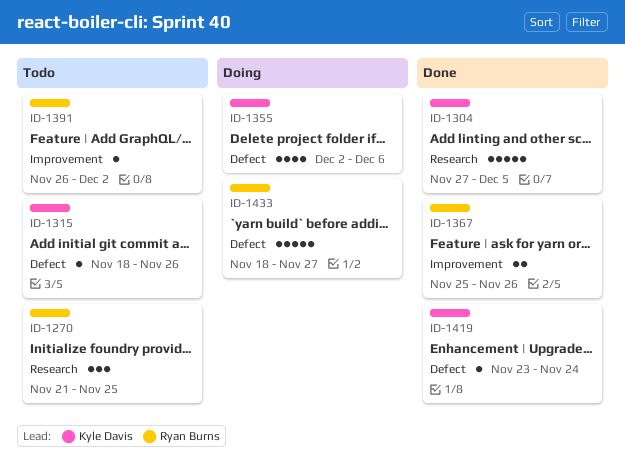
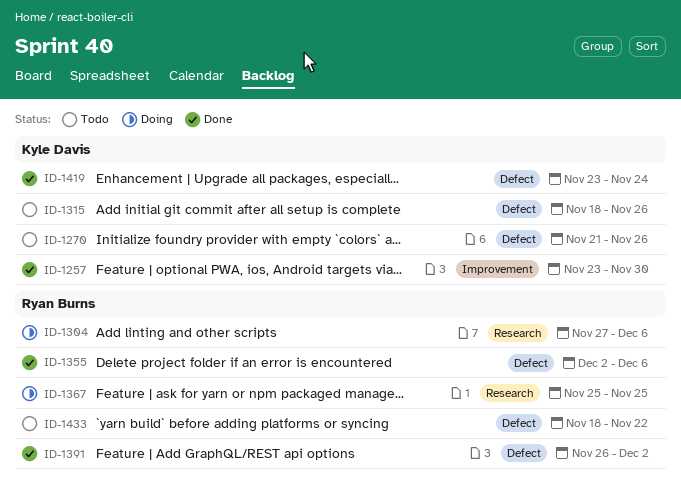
ID-1257: none -> present
ID-1270, owner: Ryan Burns -> Kyle Davis
ID-1270, label: Research -> Defect
ID-1270, due: Nov 25 -> Nov 26
ID-1304, status: Done -> Doing
ID-1304, owner: Kyle Davis -> Ryan Burns
ID-1304, due: Dec 5 -> Dec 6
ID-1355, status: Doing -> Done
ID-1355, owner: Kyle Davis -> Ryan Burns
ID-1367, status: Done -> Doing
ID-1367, label: Improvement -> Research
ID-1367, due: Nov 26 -> Nov 25
ID-1391, status: Todo -> Done
ID-1391, label: Improvement -> Defect
ID-1433, status: Doing -> Todo
ID-1433, due: Nov 27 -> Nov 22

